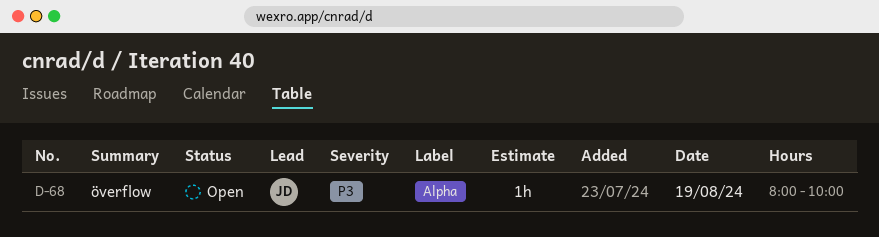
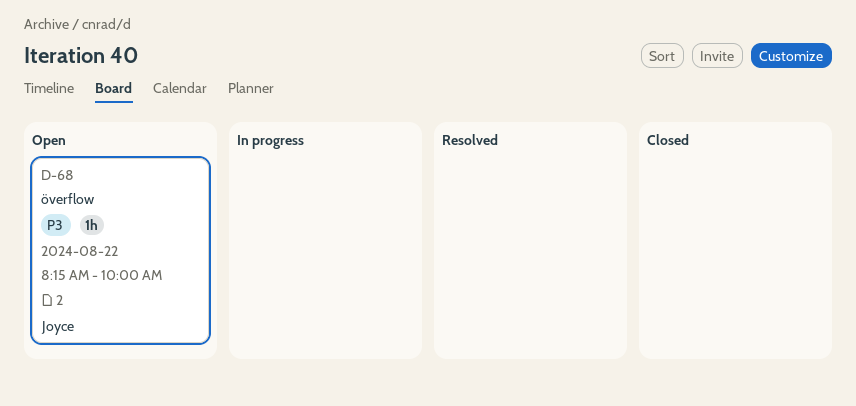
D-68, day: Aug 19 -> Aug 22
D-68, begins: 08:00 -> 08:15

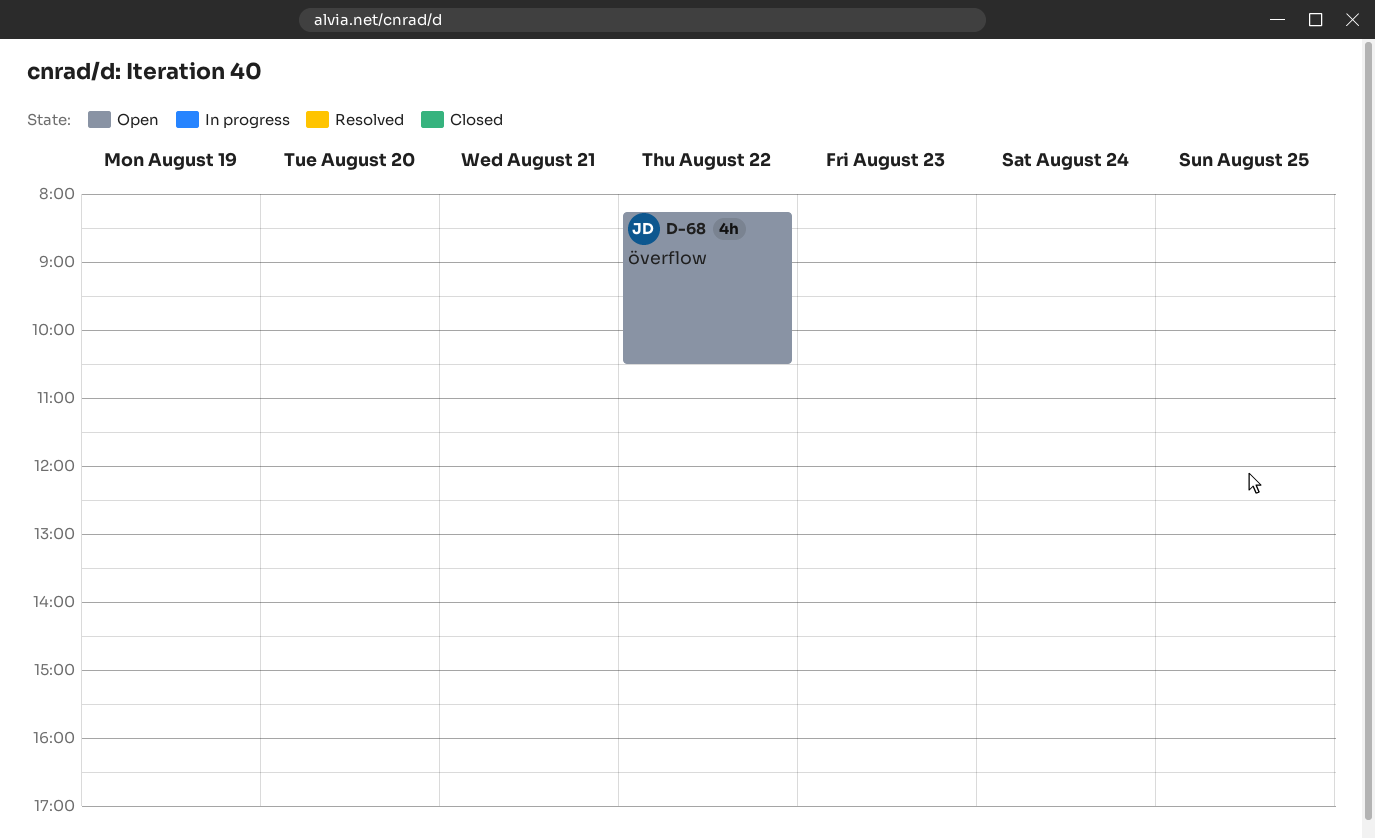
D-68, estimate: 1h -> 4h
D-68, ends: 10:00 -> 10:30

